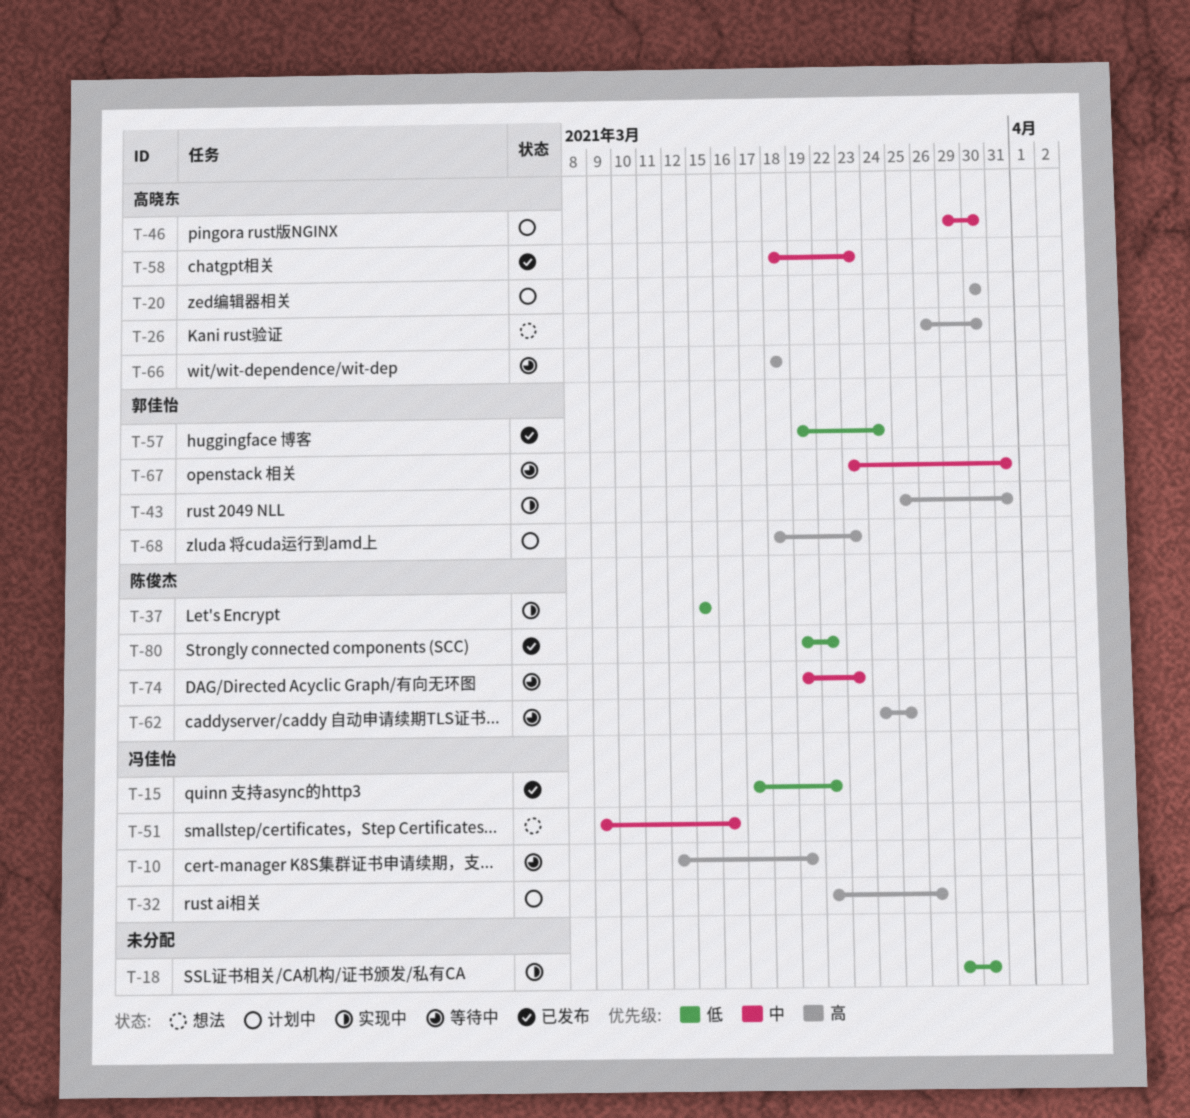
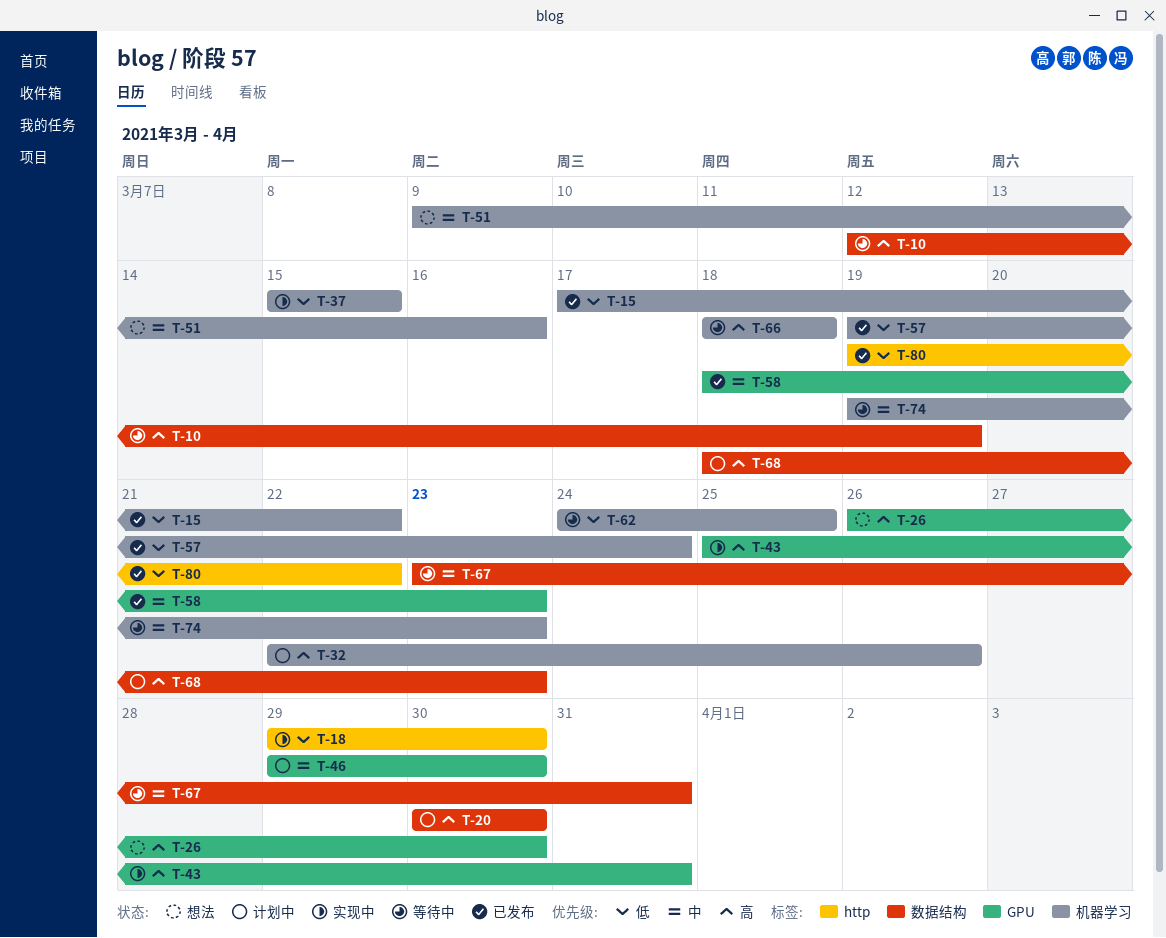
T-62, priority: 高 -> 低

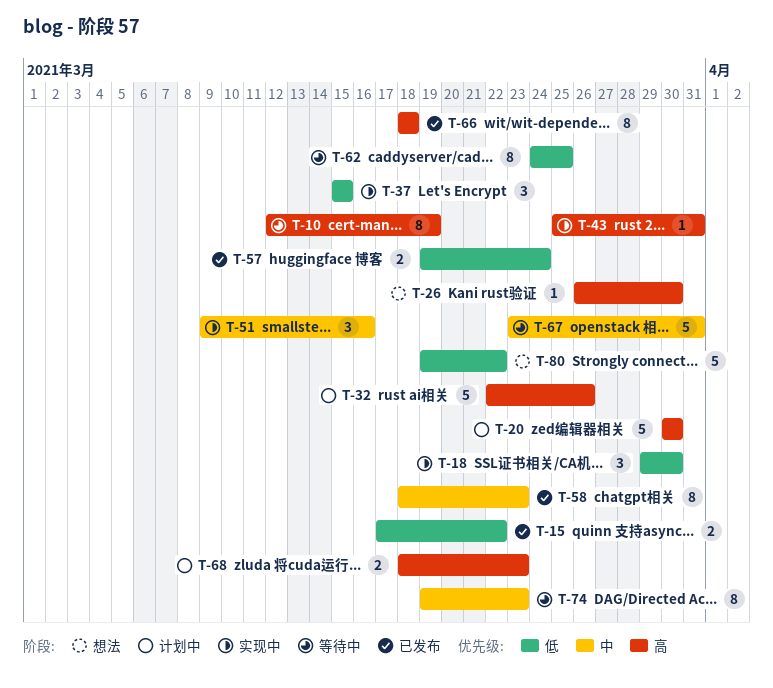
T-46: present -> none
T-51, status: 想法 -> 实现中
T-66, status: 等待中 -> 已发布
T-80, status: 已发布 -> 想法

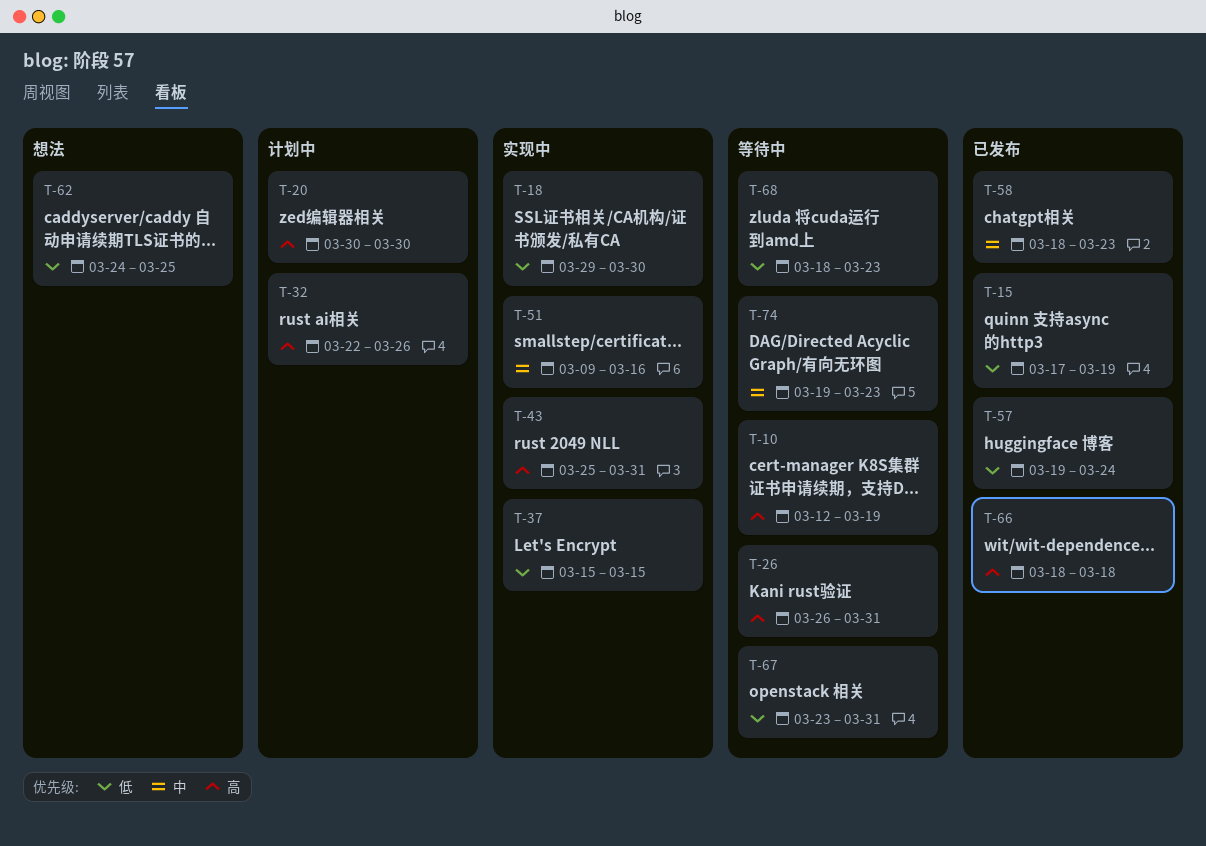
T-15, due: Mar 22 -> Mar 19
T-26, status: 想法 -> 等待中
T-26, due: Mar 30 -> Mar 31
T-62, status: 等待中 -> 想法
T-67, priority: 中 -> 低
T-68, status: 计划中 -> 等待中
T-68, priority: 高 -> 低
T-80: present -> none

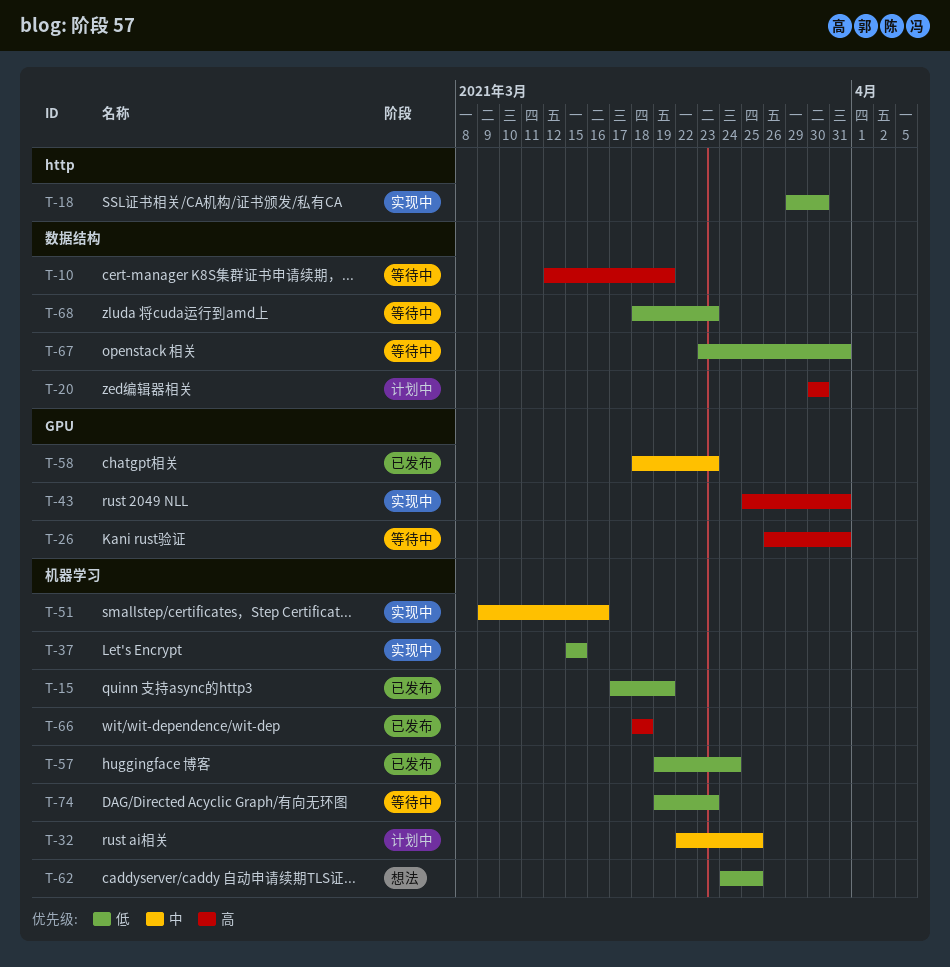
T-32, priority: 高 -> 中
T-32, due: Mar 26 -> Mar 25
T-74, priority: 中 -> 低

